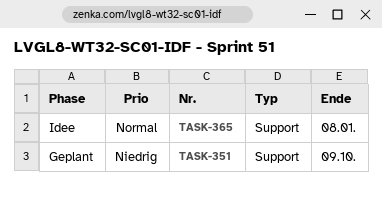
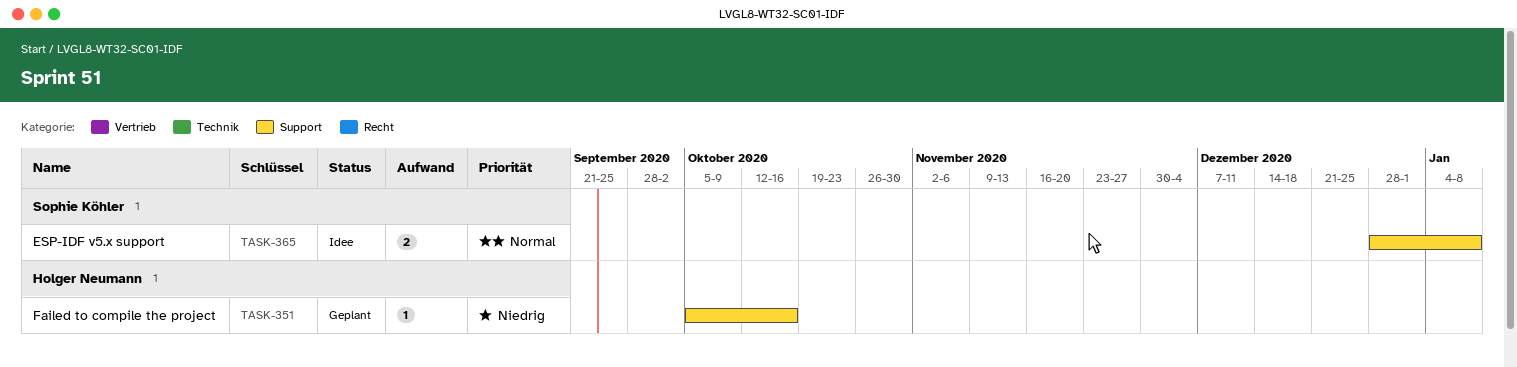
TASK-351, due: Oct 9 -> Oct 16

